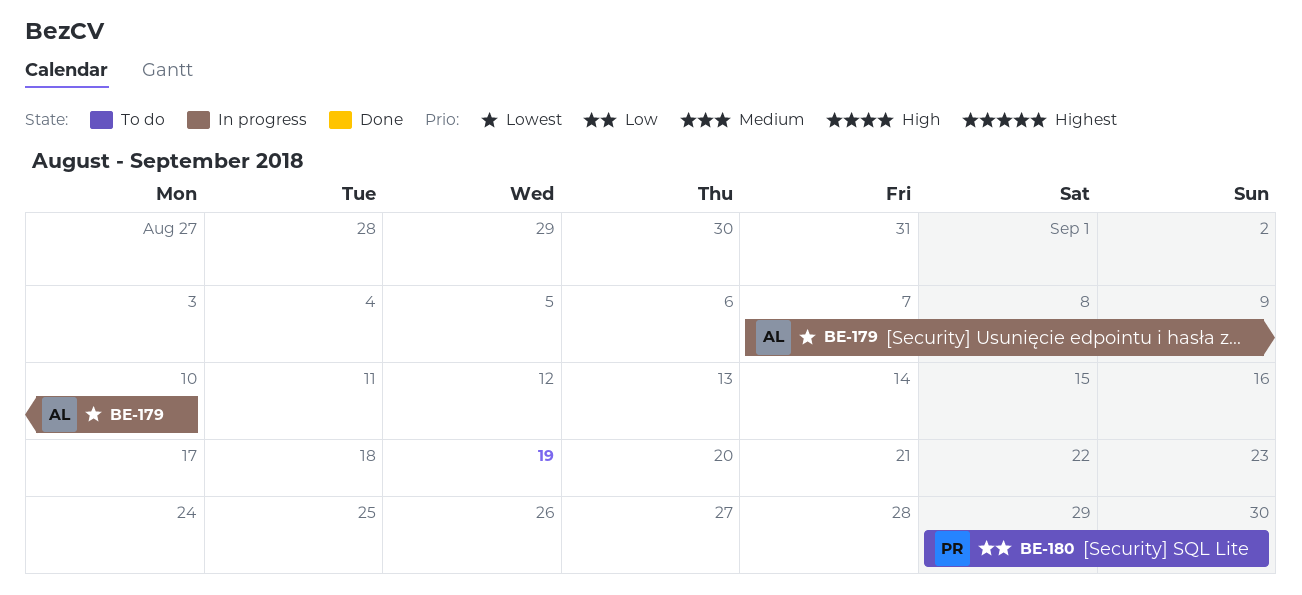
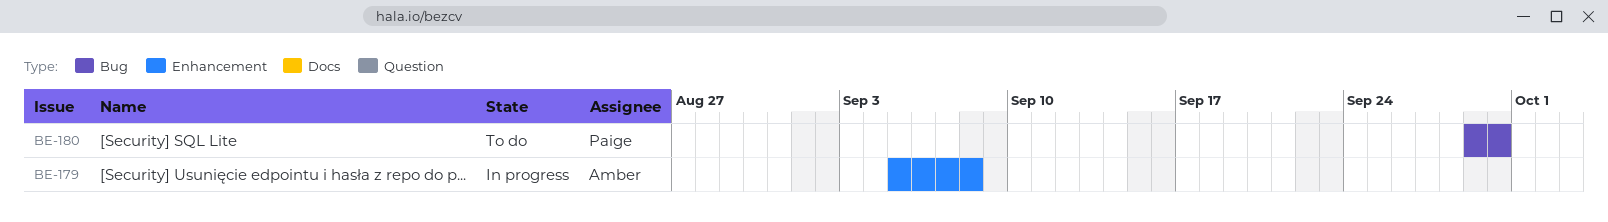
BE-179, start: Sep 7 -> Sep 5
BE-179, due: Sep 10 -> Sep 8

